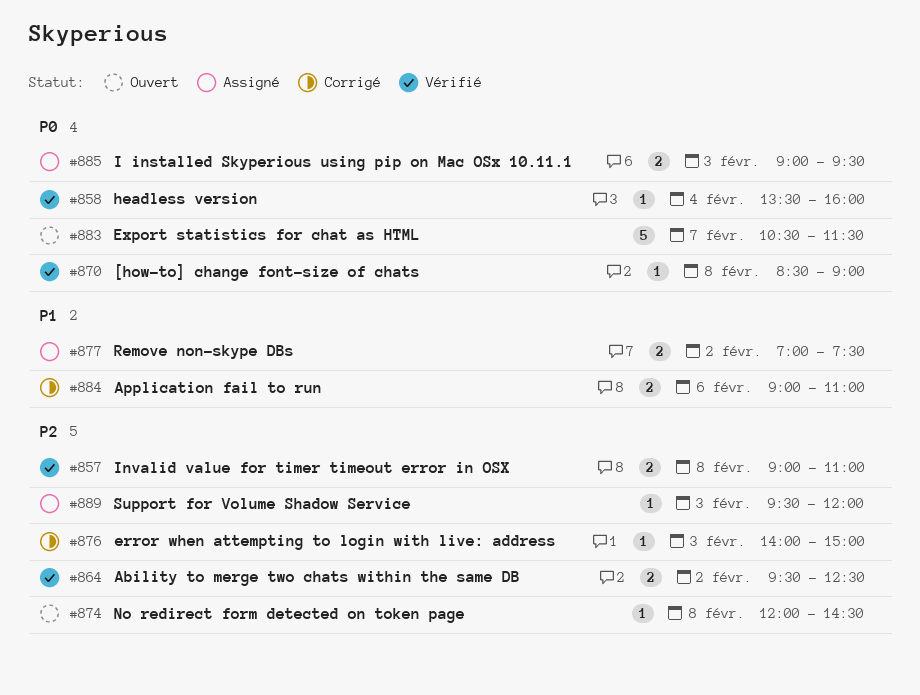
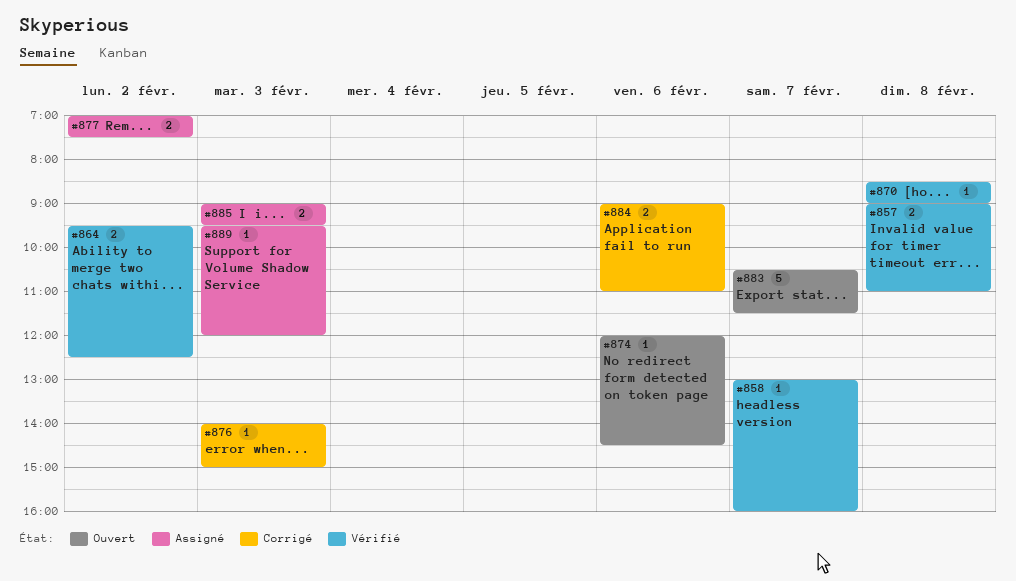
#858, day: Feb 4 -> Feb 7
#858, begins: 13:30 -> 13:00
#874, day: Feb 8 -> Feb 6

